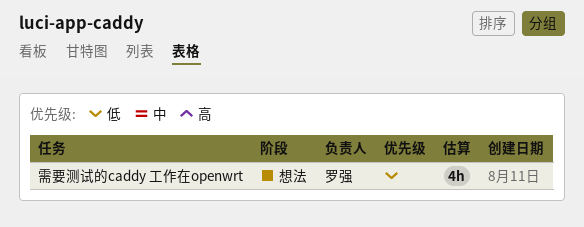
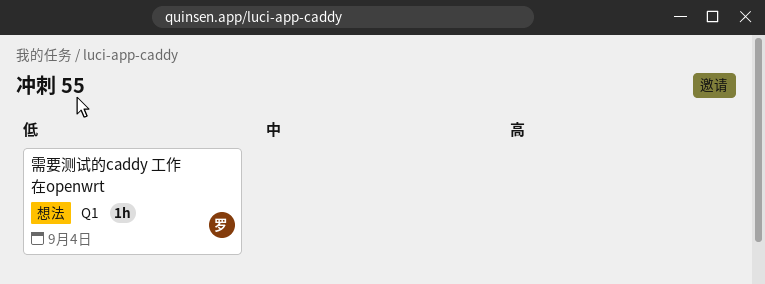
需要测试的caddy 工作在openwrt, estimate: 4h -> 1h

